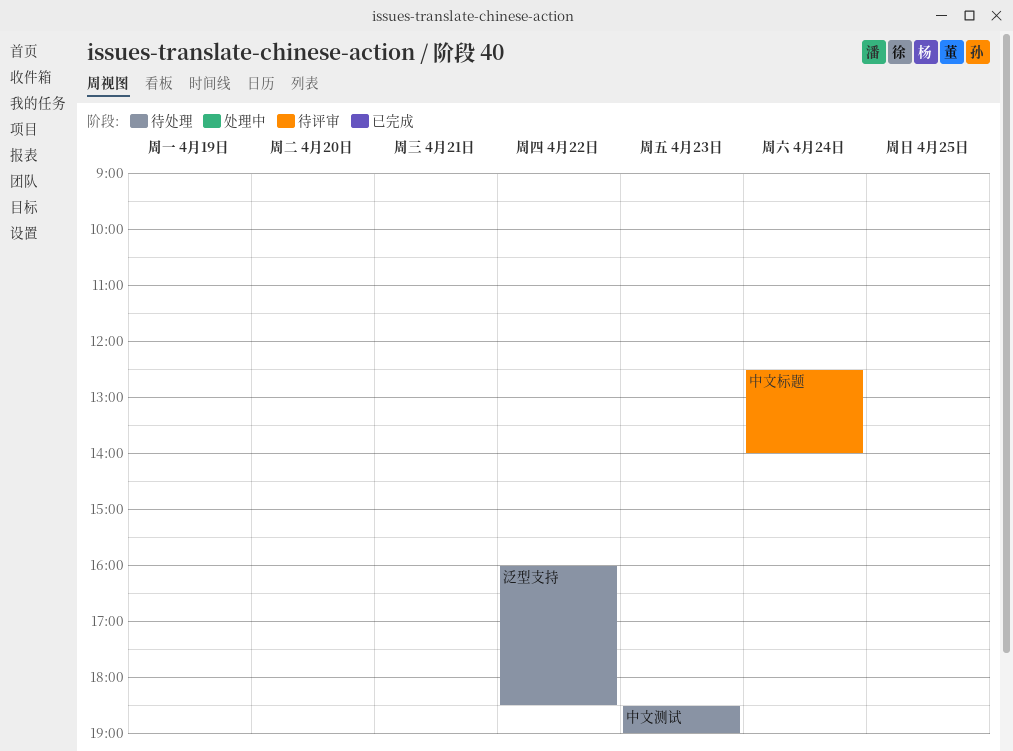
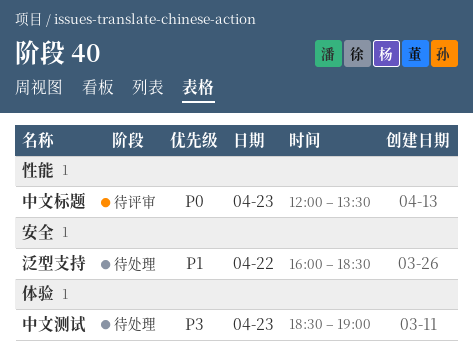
中文标题, day: Apr 24 -> Apr 23
中文标题, begins: 12:30 -> 12:00
中文标题, ends: 14:00 -> 13:30

